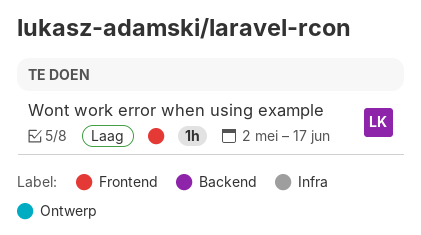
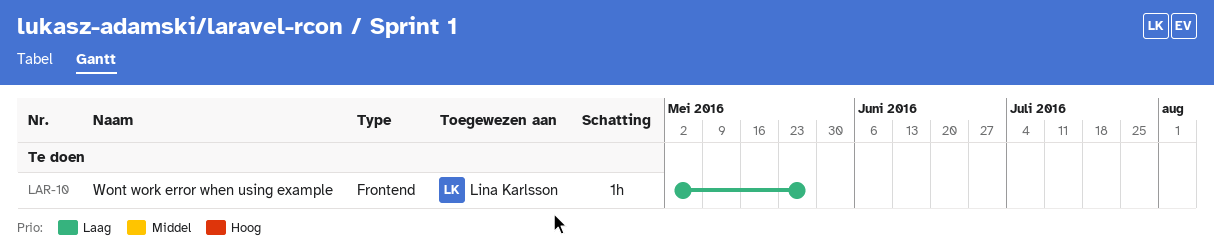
Wont work error when using example, due: Jun 17 -> May 27

